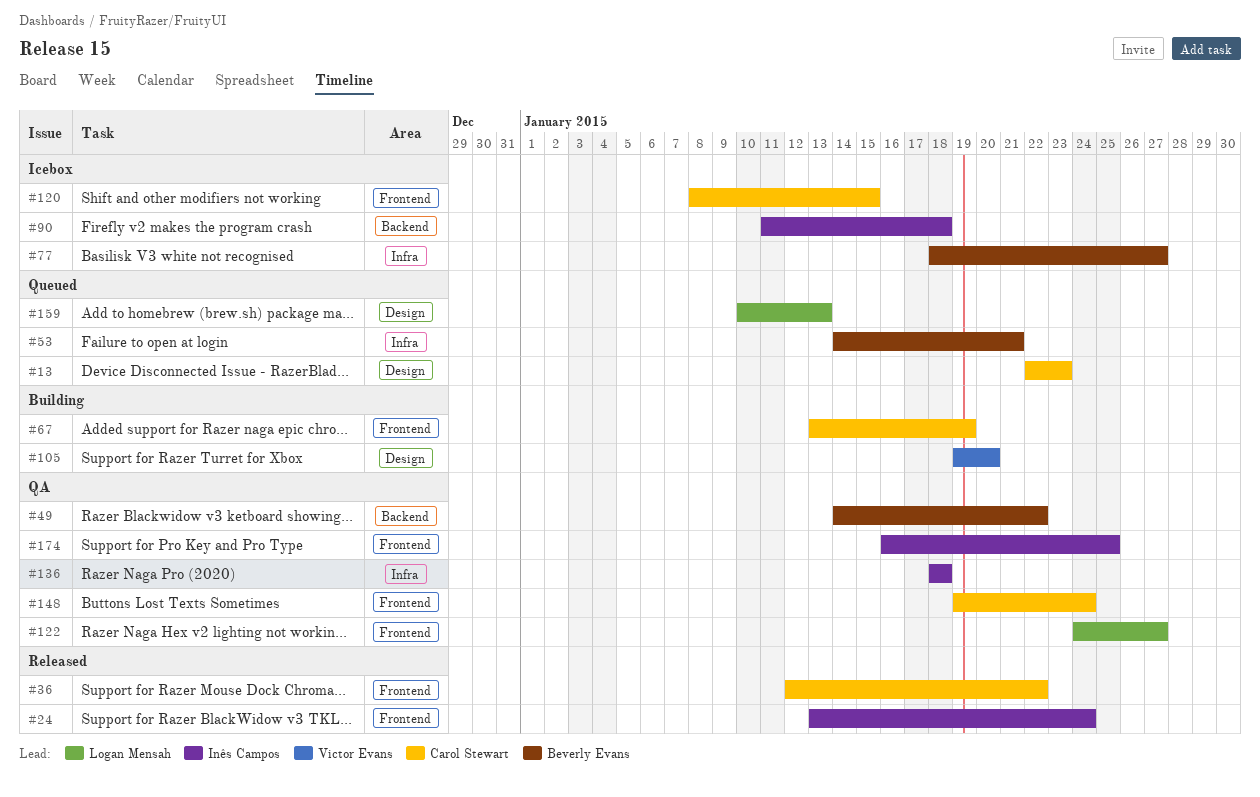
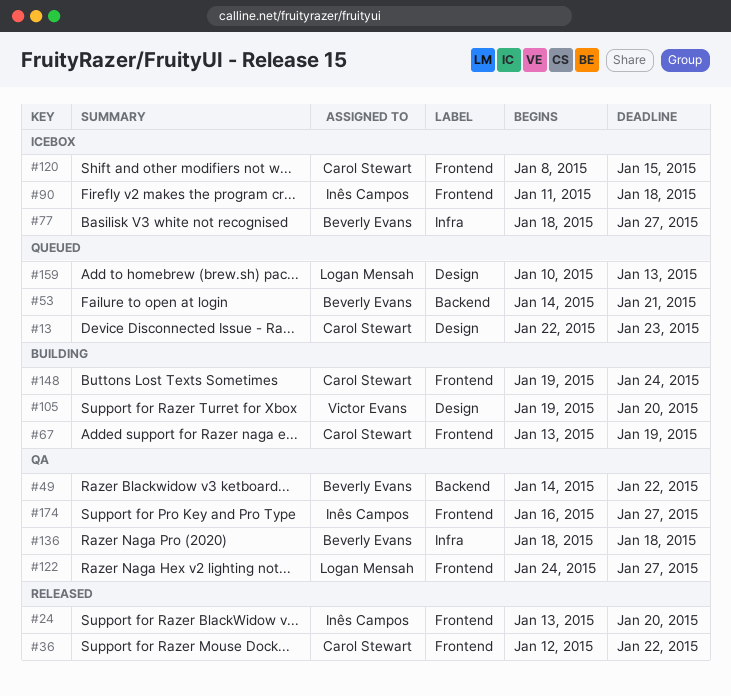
#24, due: Jan 24 -> Jan 20
#53, label: Infra -> Backend
#90, label: Backend -> Frontend
#136, owner: Inês Campos -> Beverly Evans
#148, status: QA -> Building
#174, due: Jan 25 -> Jan 27

